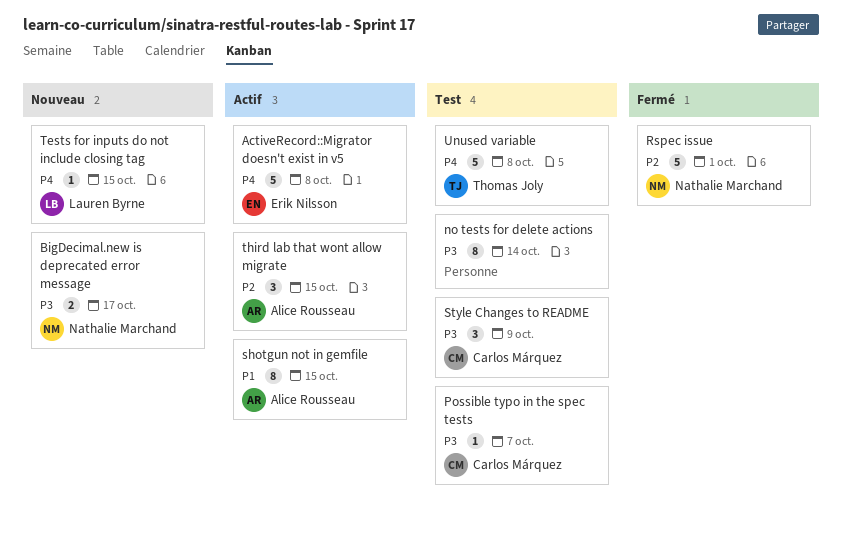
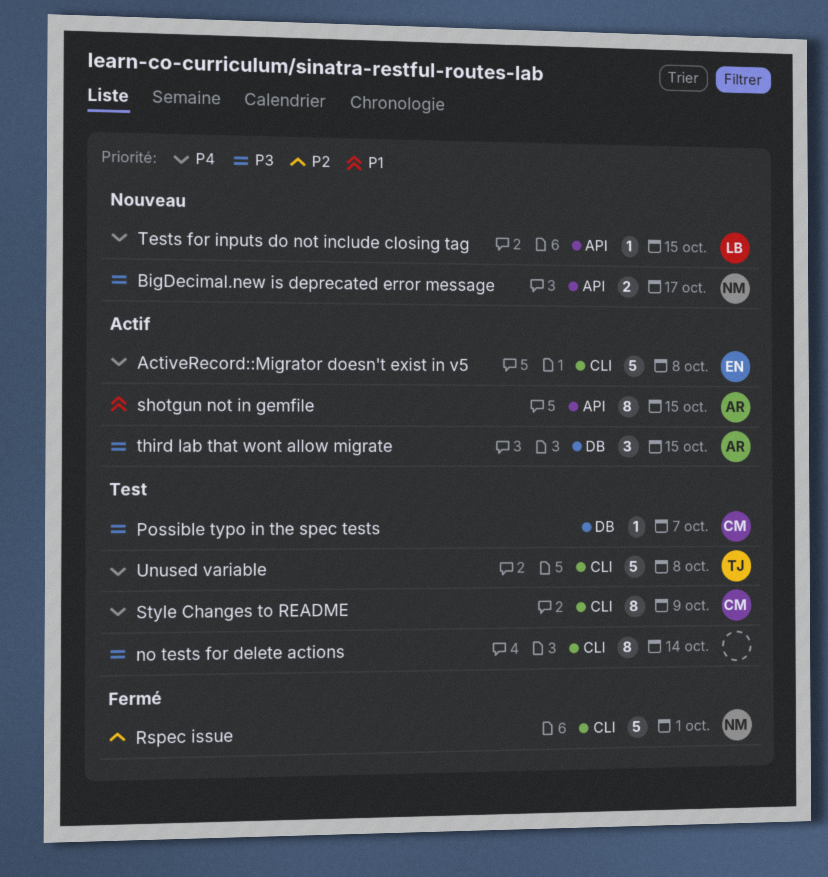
Style Changes to README, priority: P3 -> P4
Style Changes to README, estimate: 3 -> 8
third lab that wont allow migrate, priority: P2 -> P3

